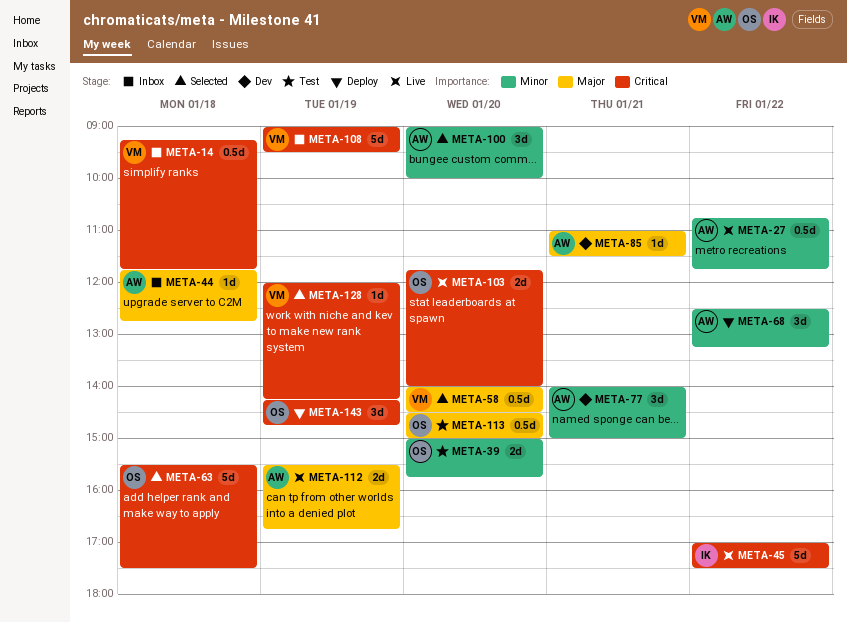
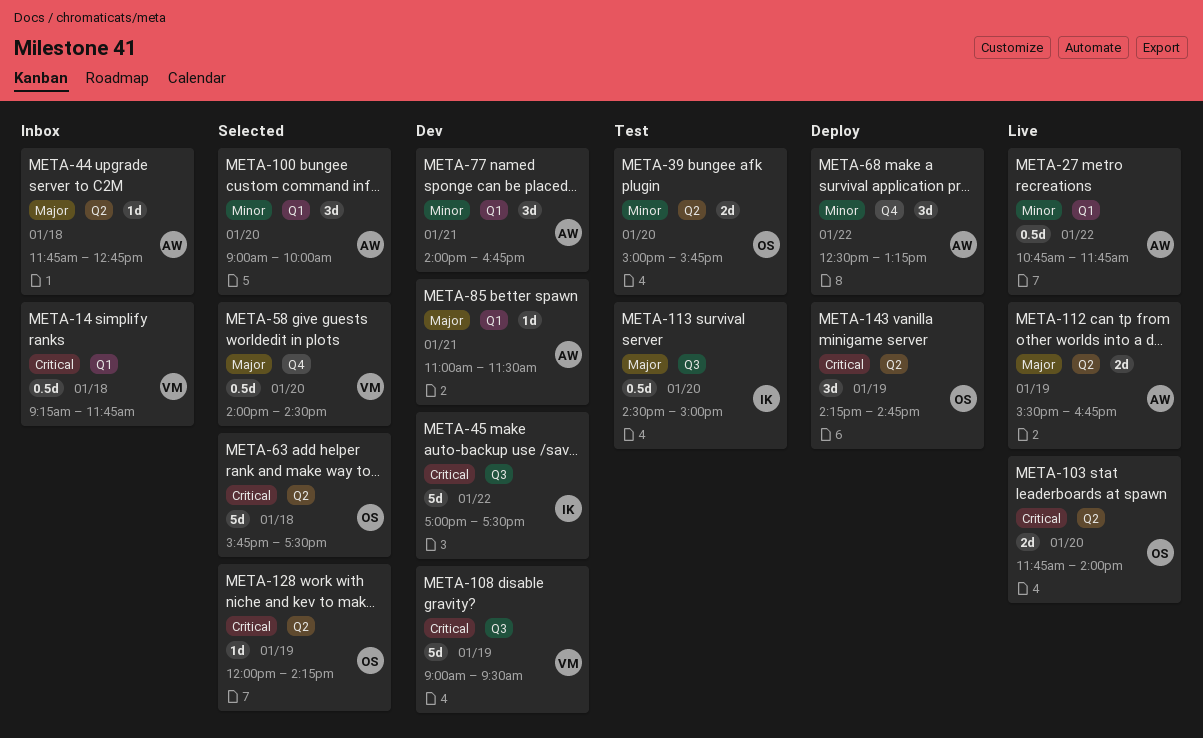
META-45, status: Live -> Dev
META-63, begins: 15:30 -> 15:45
META-77, ends: 15:00 -> 16:45
META-108, status: Inbox -> Dev
META-113, owner: OS -> IK
META-128, owner: VM -> OS

